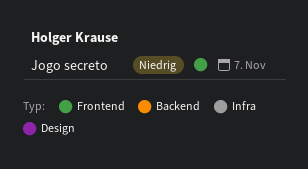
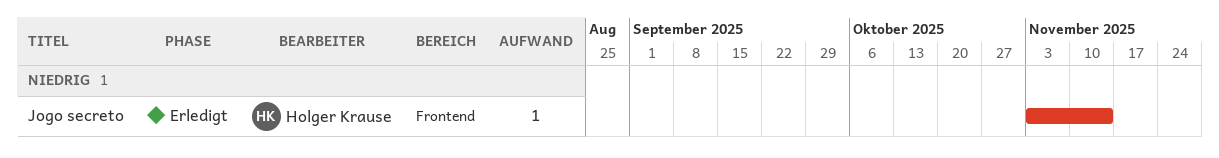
Jogo secreto, due: Nov 7 -> Nov 14

